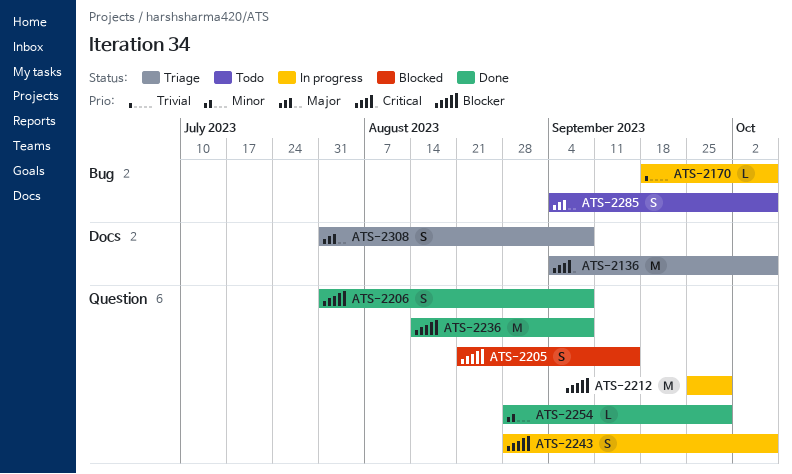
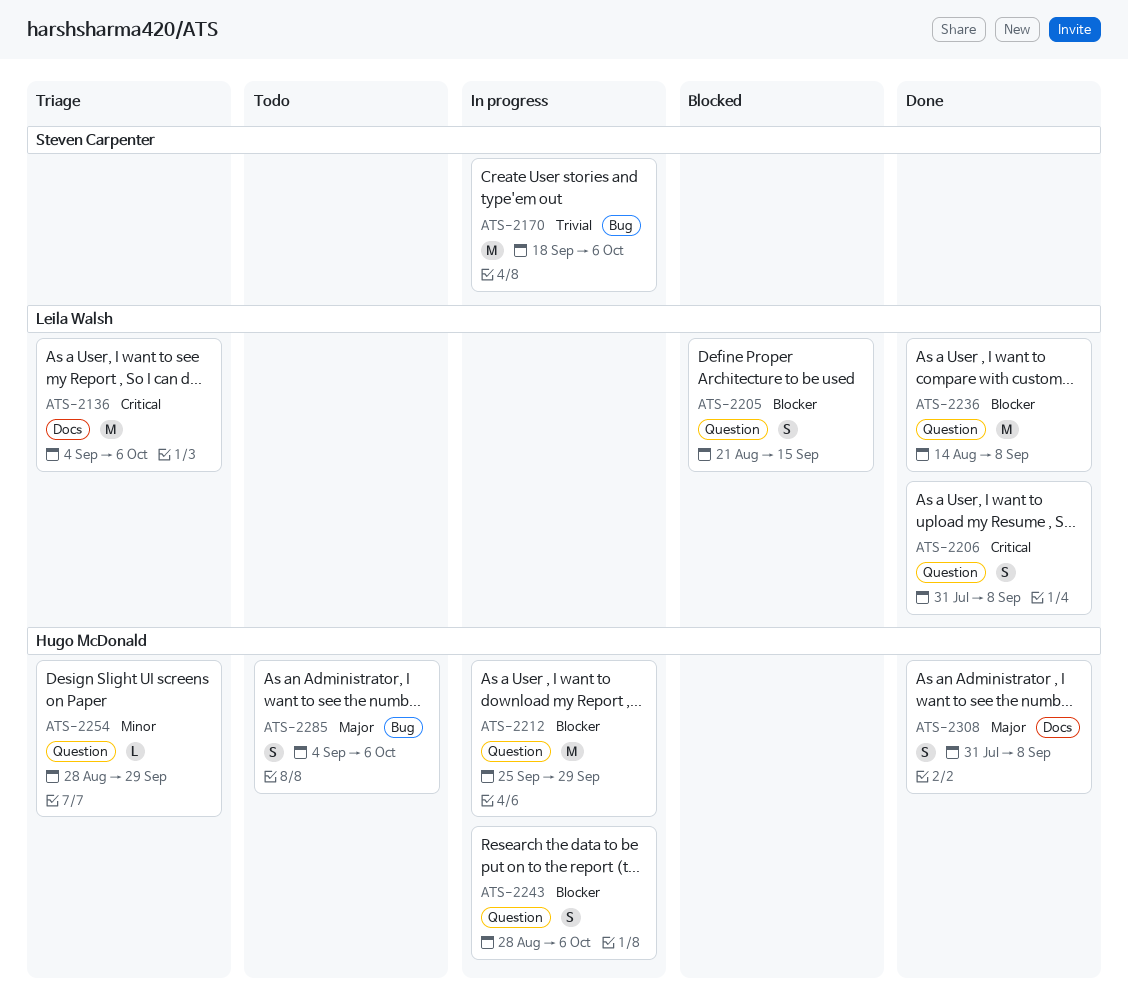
ATS-2170, estimate: L -> M
ATS-2206, priority: Blocker -> Critical
ATS-2254, status: Done -> Triage
ATS-2308, status: Triage -> Done

